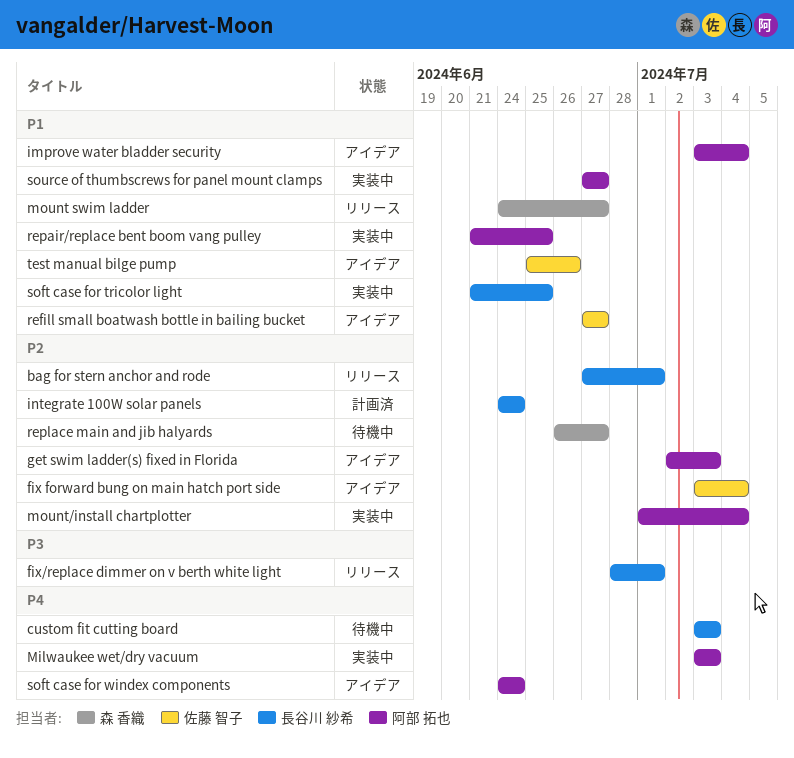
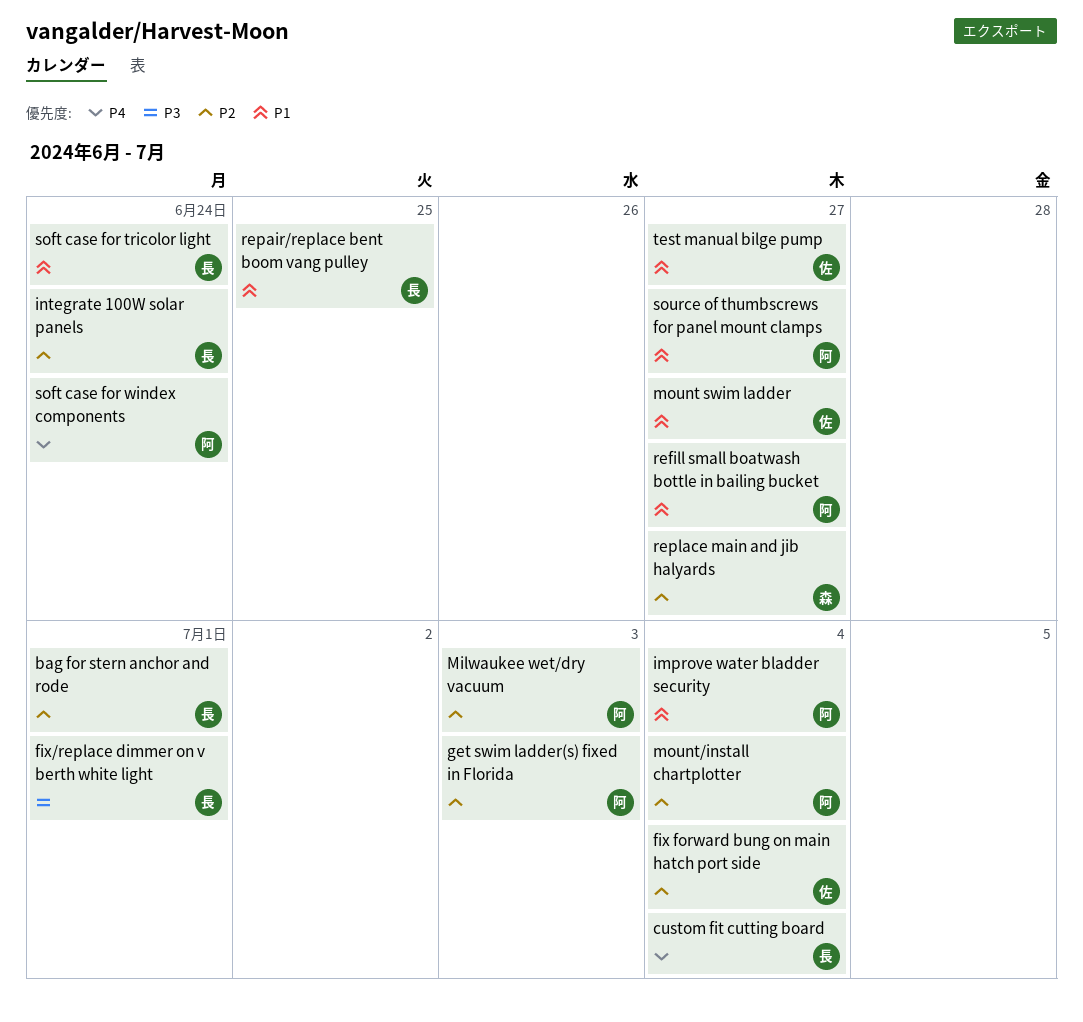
custom fit cutting board, due: Jul 3 -> Jul 4
Milwaukee wet/dry vacuum, priority: P4 -> P2
mount swim ladder, owner: 森 香織 -> 佐藤 智子
refill small boatwash bottle in bailing bucket, owner: 佐藤 智子 -> 阿部 拓也
repair/replace bent boom vang pulley, owner: 阿部 拓也 -> 長谷川 紗希
soft case for tricolor light, due: Jun 25 -> Jun 24
test manual bilge pump, due: Jun 26 -> Jun 27

